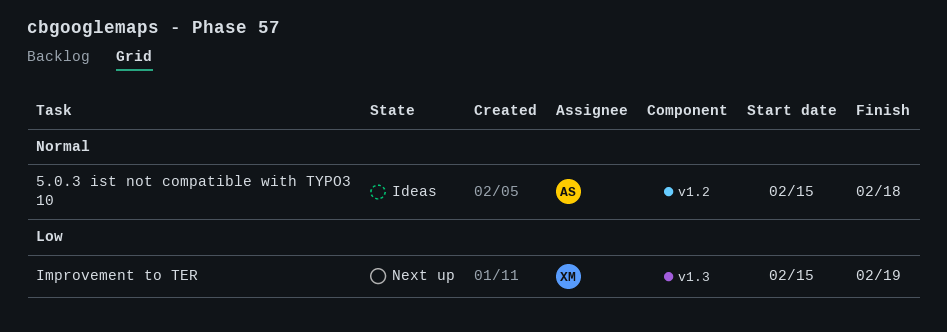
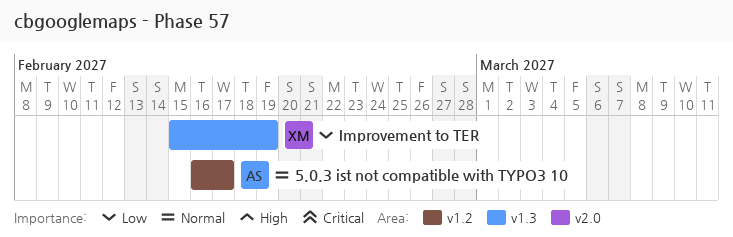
5.0.3 ist not compatible with TYPO3 10, start: Feb 15 -> Feb 16
5.0.3 ist not compatible with TYPO3 10, due: Feb 18 -> Feb 17

